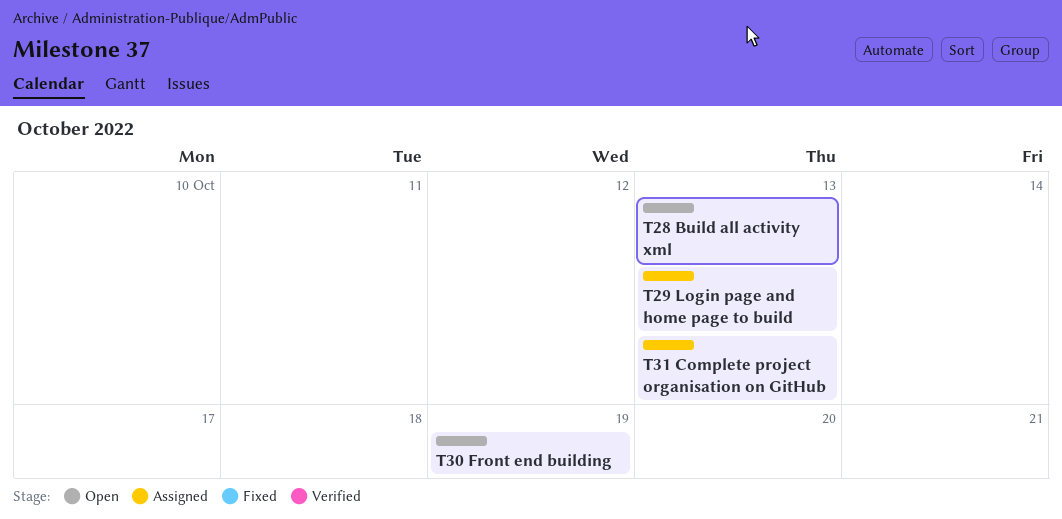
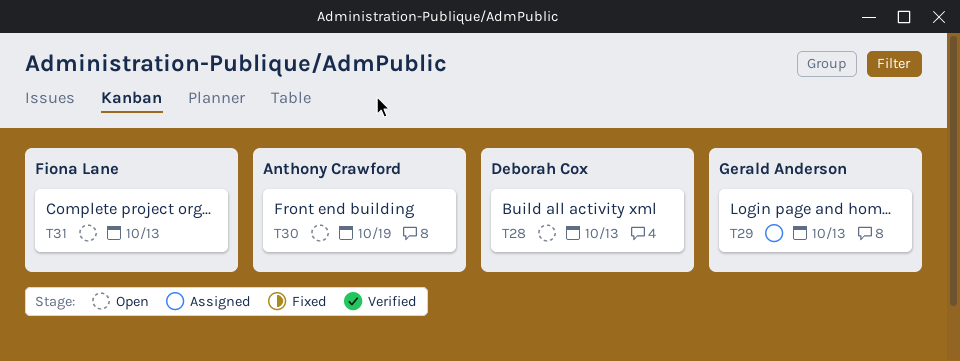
T31, status: Assigned -> Open

